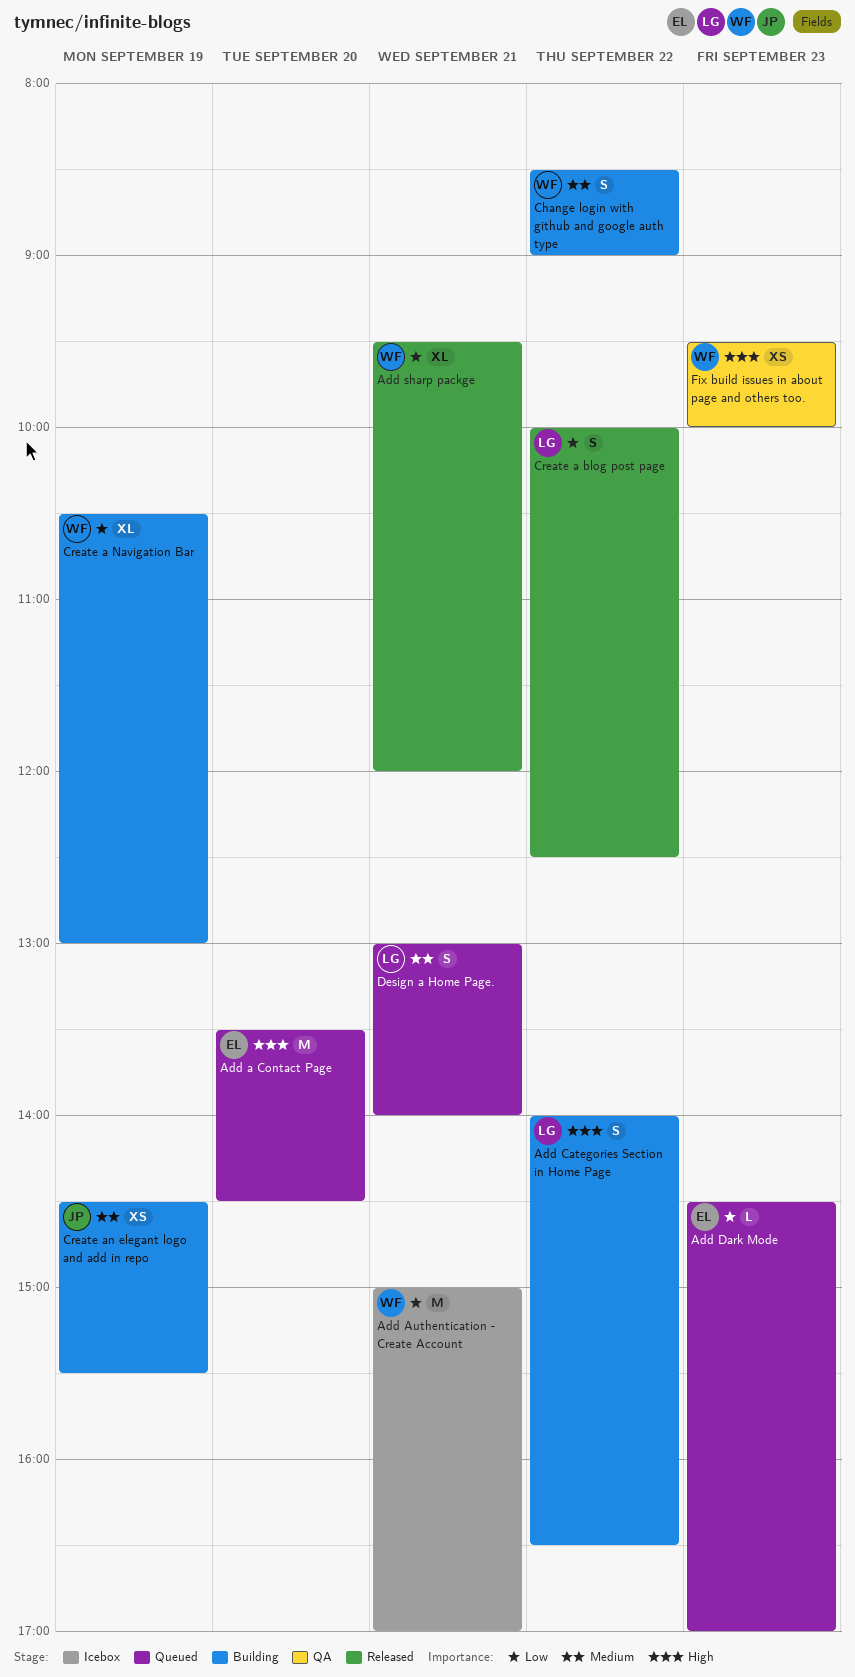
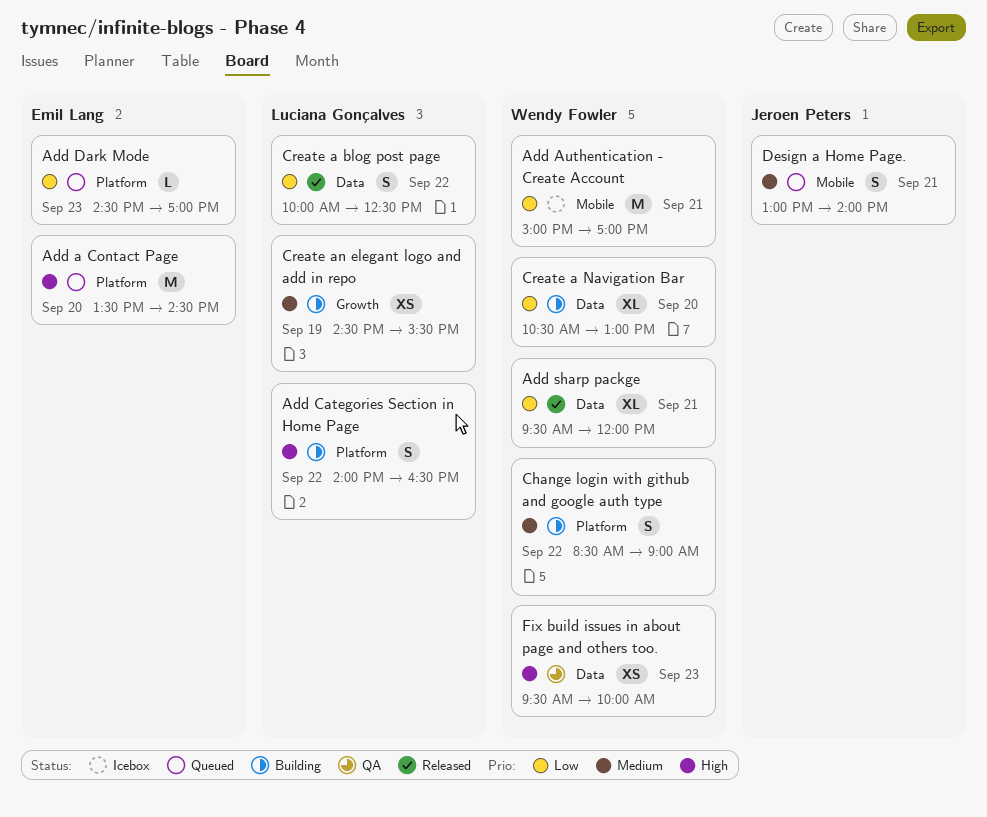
Create a Navigation Bar, day: Sep 19 -> Sep 20
Create an elegant logo and add in repo, owner: Jeroen Peters -> Luciana Gonçalves
Design a Home Page., owner: Luciana Gonçalves -> Jeroen Peters

